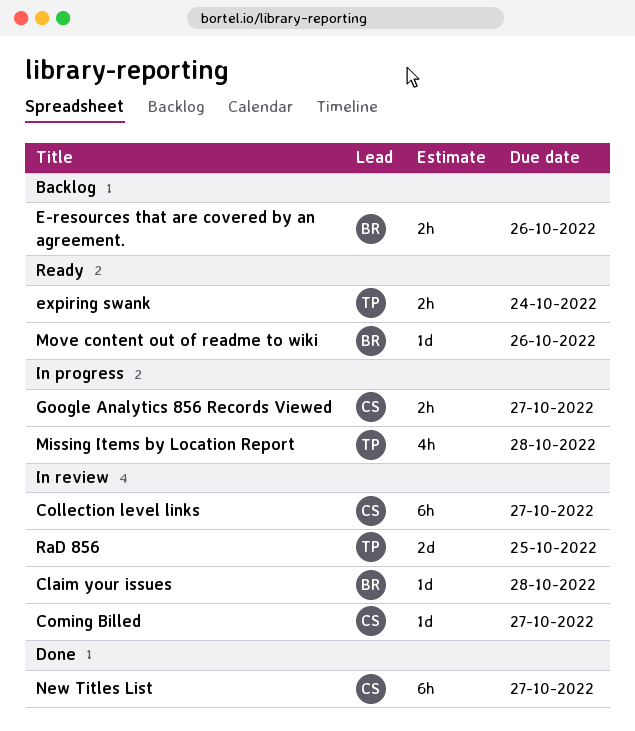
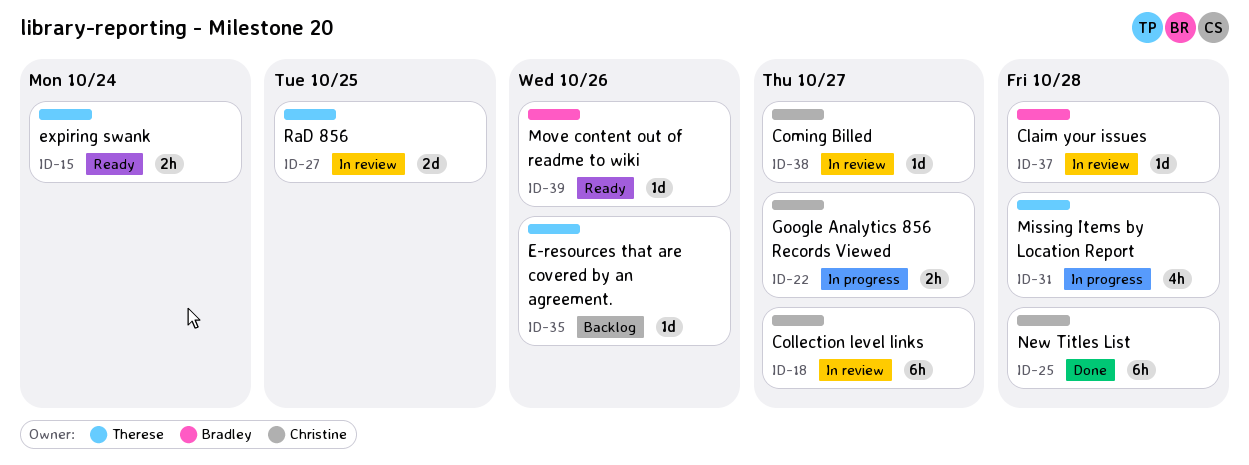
E-resources that are covered by an agreement., owner: Bradley -> Therese
E-resources that are covered by an agreement., estimate: 2h -> 1d
New Titles List, due: Oct 27 -> Oct 28

